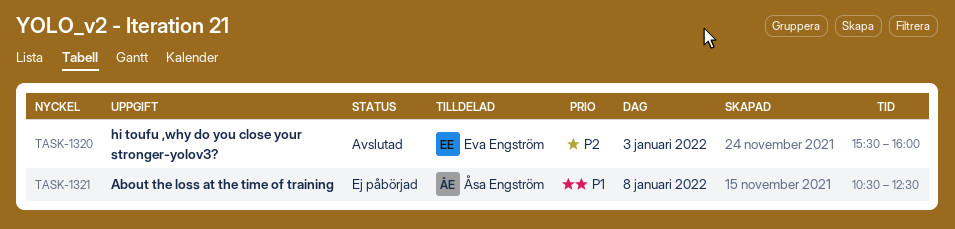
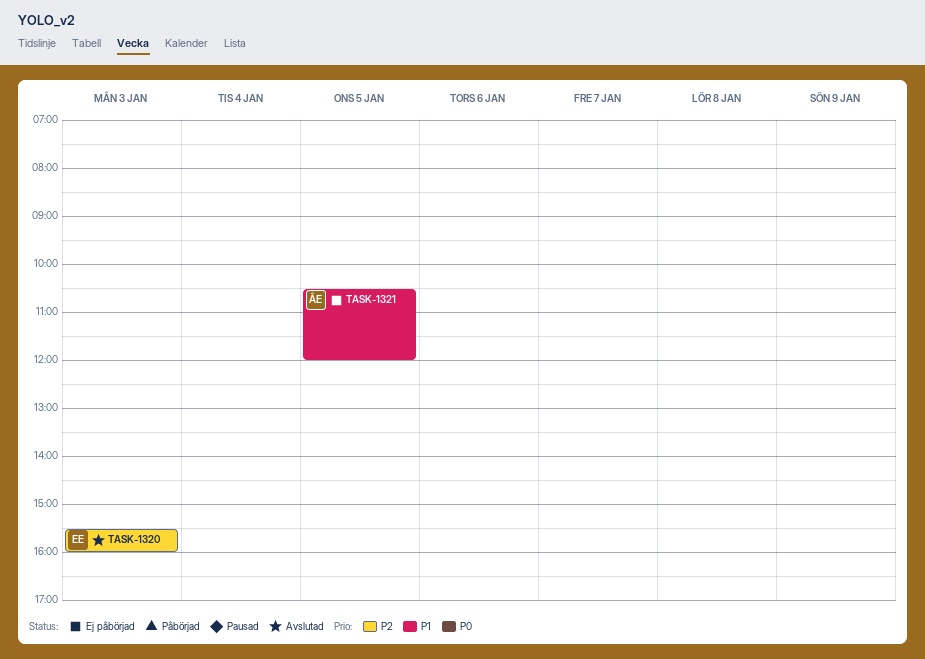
TASK-1321, day: Jan 8 -> Jan 5
TASK-1321, ends: 12:30 -> 12:00

